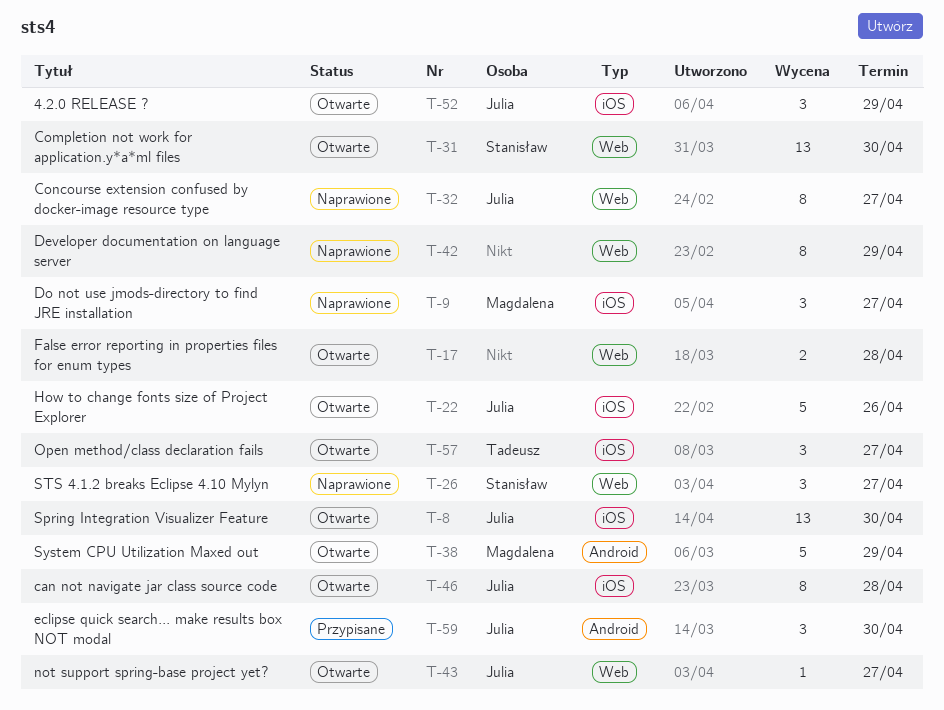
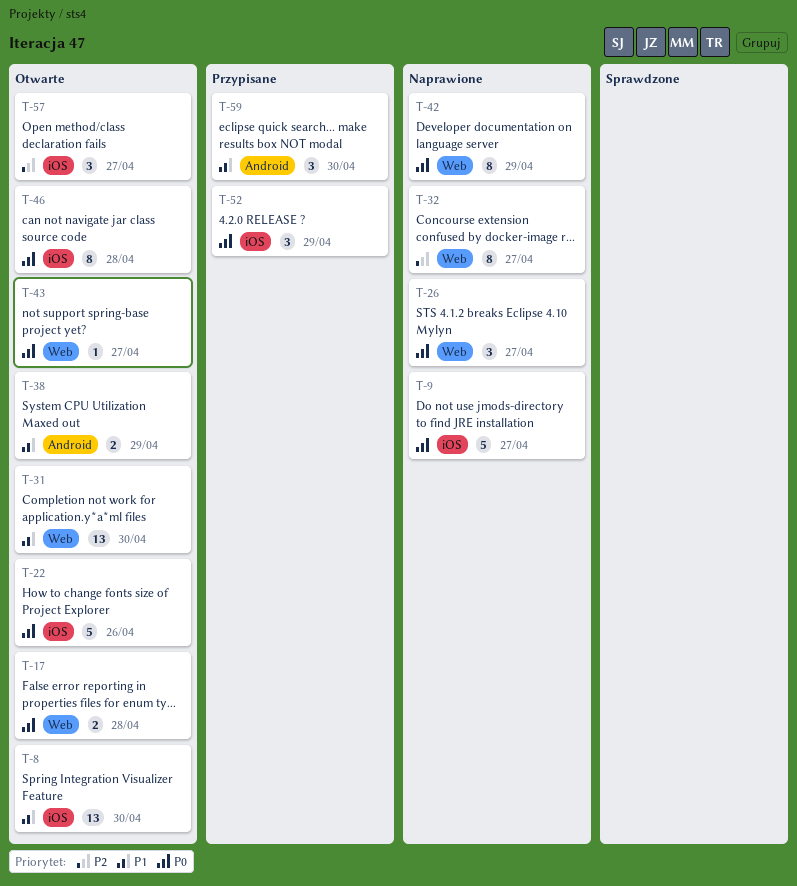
T-9, estimate: 3 -> 5
T-38, estimate: 5 -> 2
T-52, status: Otwarte -> Przypisane

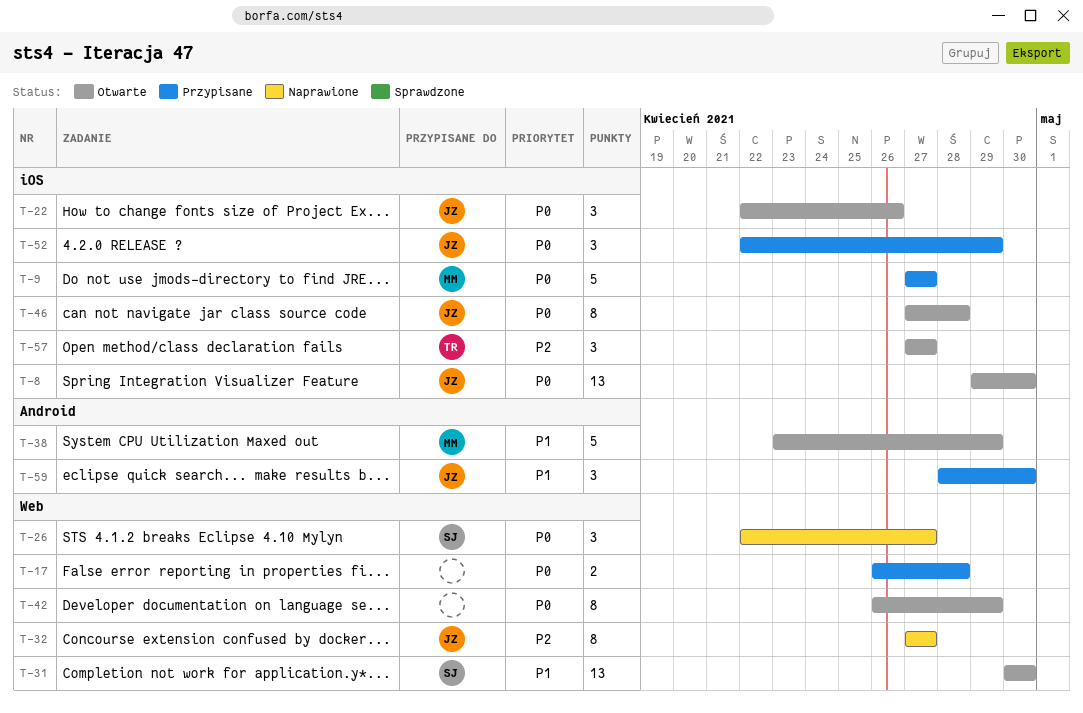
T-8, priority: P1 -> P0
T-9, status: Naprawione -> Przypisane
T-17, status: Otwarte -> Przypisane
T-22, estimate: 5 -> 3
T-38, estimate: 2 -> 5
T-42, status: Naprawione -> Otwarte
T-43: present -> none

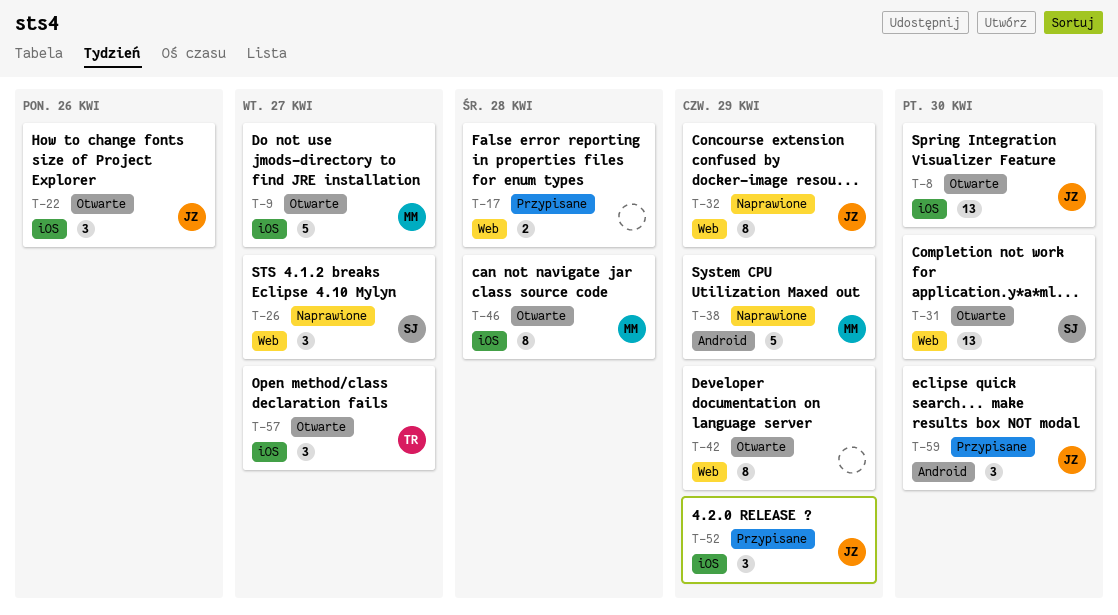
T-9, status: Przypisane -> Otwarte
T-32, due: Apr 27 -> Apr 29
T-38, status: Otwarte -> Naprawione
T-46, owner: JZ -> MM

